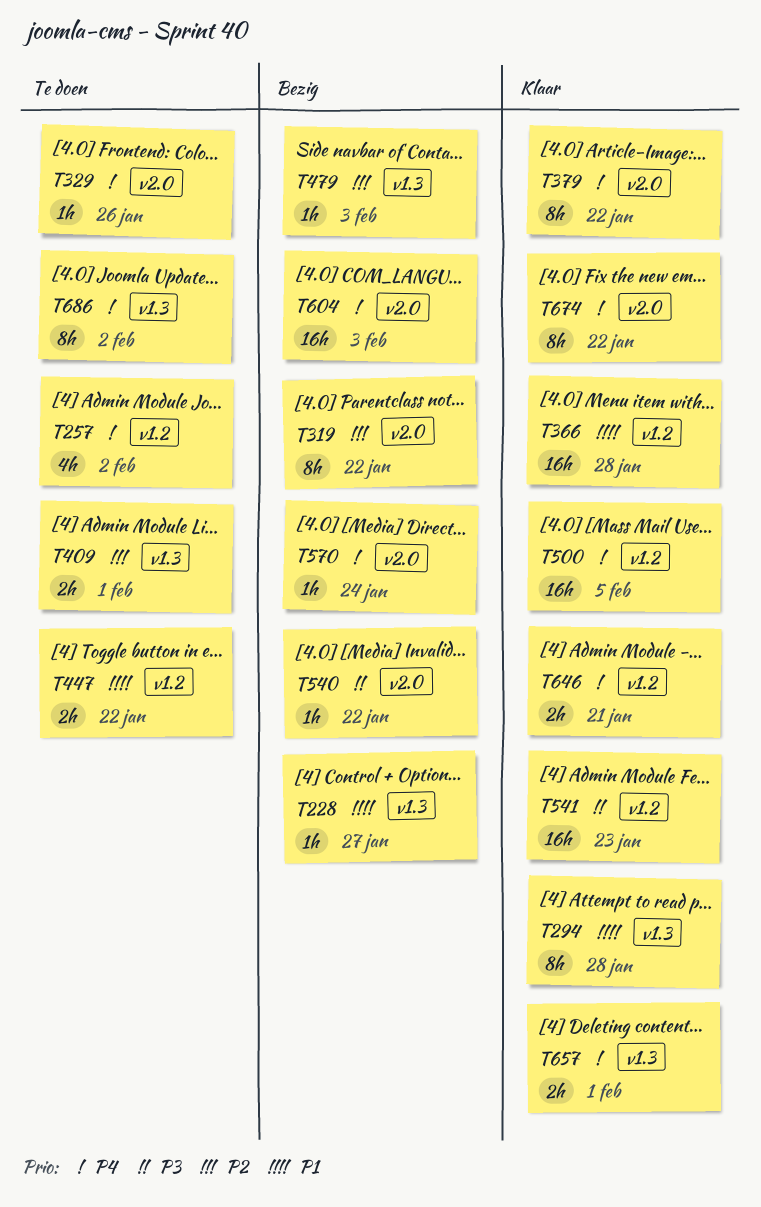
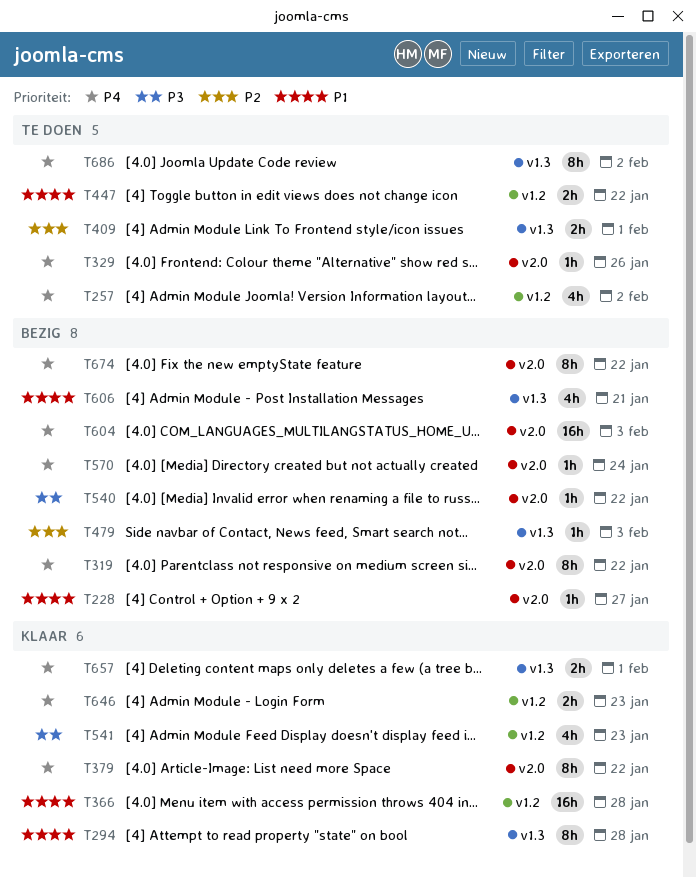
T228, label: v1.3 -> v2.0
T319, priority: P2 -> P4
T500: present -> none
T541, estimate: 16h -> 4h
T606: none -> present
T646, due: Jan 21 -> Jan 23
T674, status: Klaar -> Bezig

